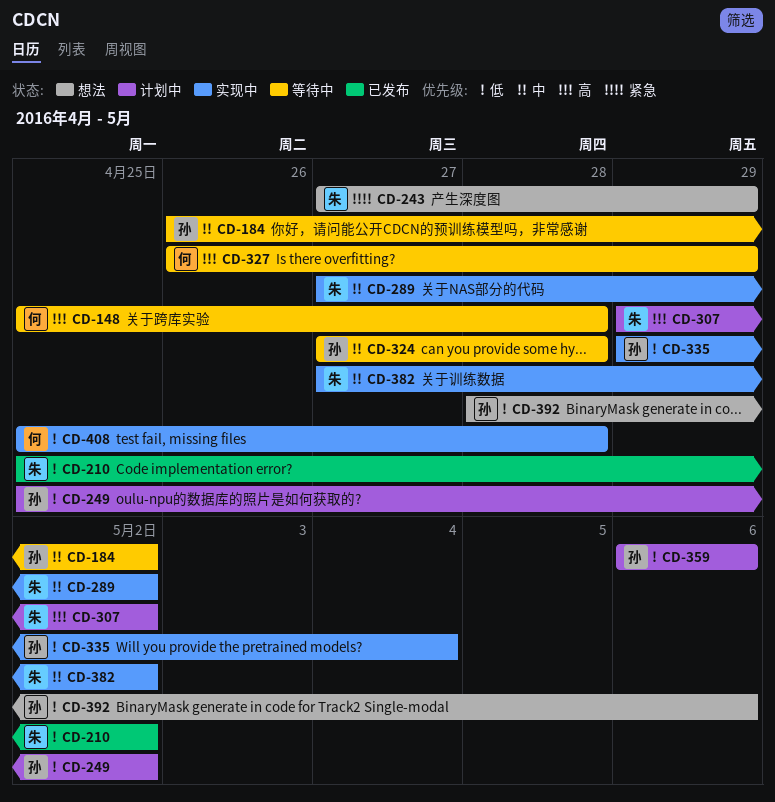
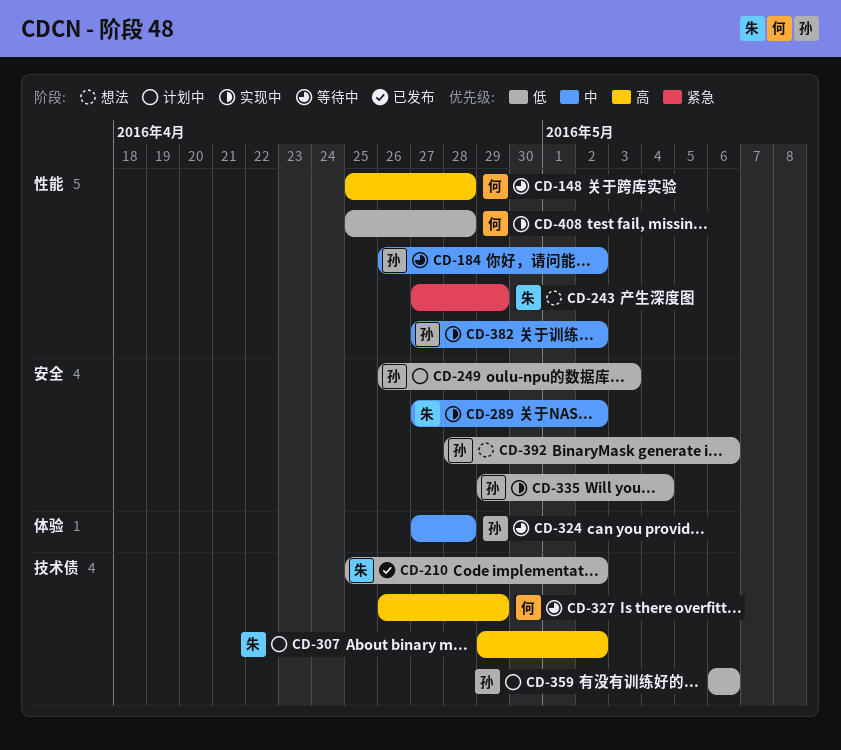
CD-249, start: Apr 25 -> Apr 26
CD-249, due: May 2 -> May 3
CD-382, owner: 朱 -> 孙

